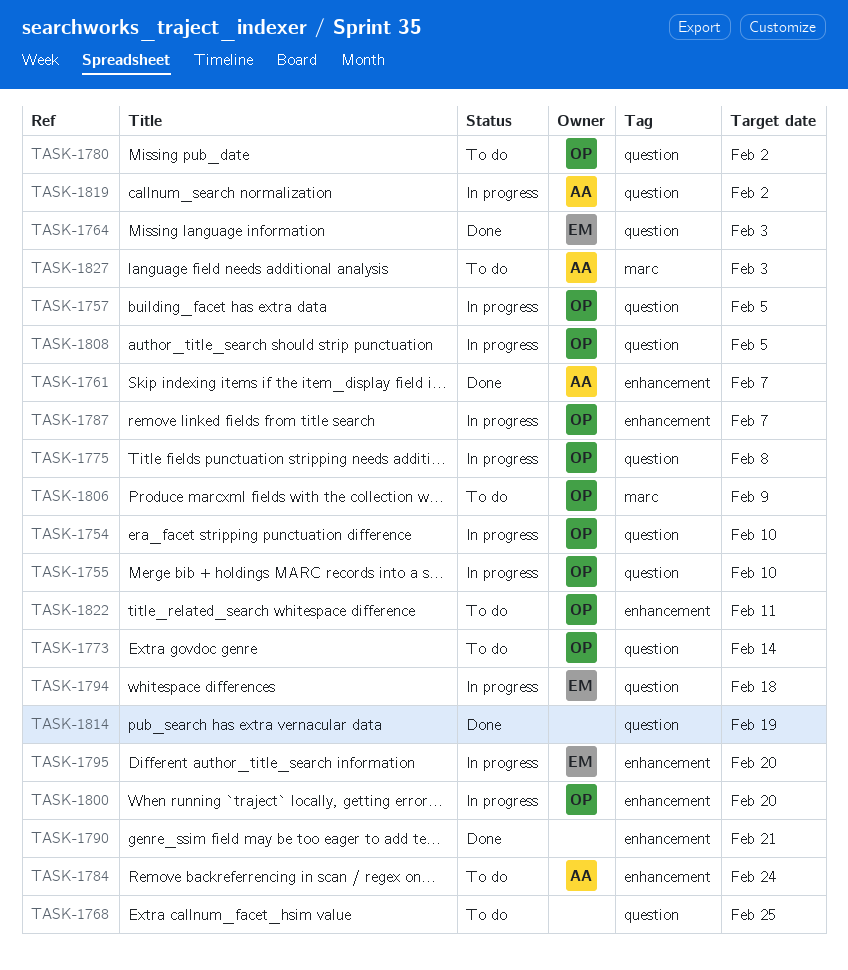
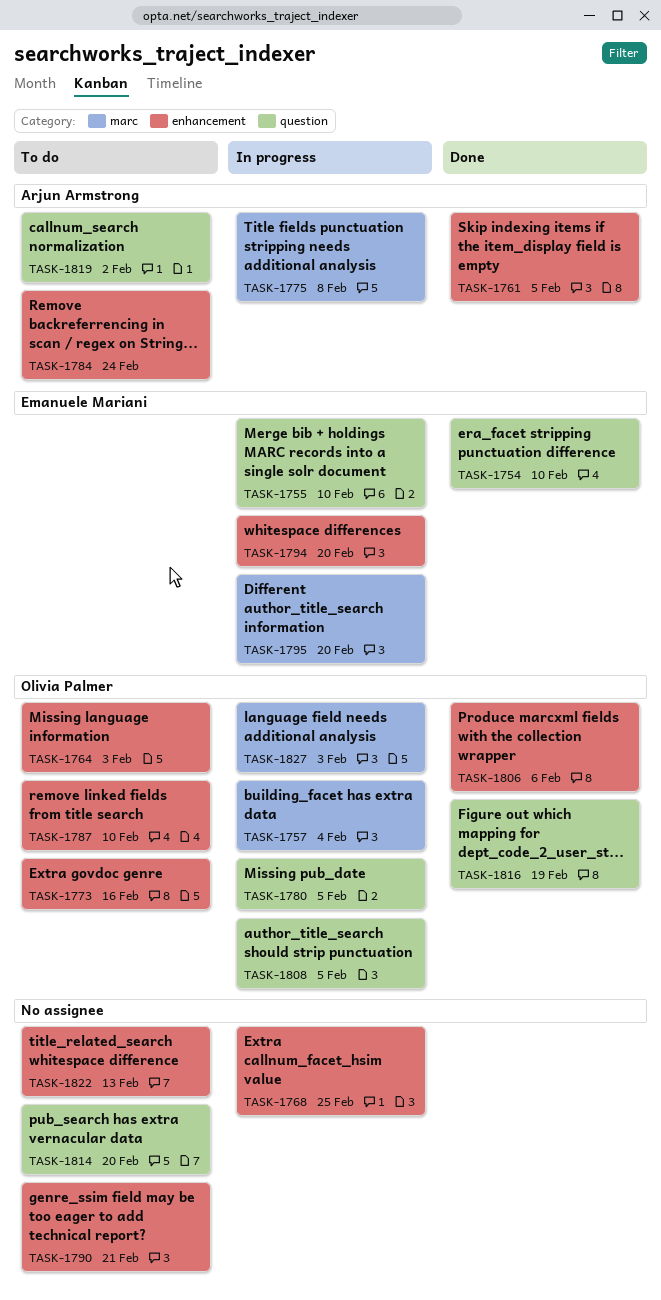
TASK-1754, status: In progress -> Done
TASK-1754, owner: Olivia Palmer -> Emanuele Mariani
TASK-1755, owner: Olivia Palmer -> Emanuele Mariani
TASK-1757, label: question -> marc
TASK-1757, due: Feb 5 -> Feb 4
TASK-1761, due: Feb 7 -> Feb 5
TASK-1764, status: Done -> To do
TASK-1764, owner: Emanuele Mariani -> Olivia Palmer
TASK-1764, label: question -> enhancement
TASK-1768, status: To do -> In progress
TASK-1768, label: question -> enhancement
TASK-1773, label: question -> enhancement
TASK-1773, due: Feb 14 -> Feb 16
TASK-1775, owner: Olivia Palmer -> Arjun Armstrong
TASK-1775, label: question -> marc
TASK-1780, status: To do -> In progress
TASK-1780, due: Feb 2 -> Feb 5
TASK-1787, status: In progress -> To do
TASK-1787, due: Feb 7 -> Feb 10
TASK-1790, status: Done -> To do
TASK-1794, label: question -> enhancement
TASK-1794, due: Feb 18 -> Feb 20
TASK-1795, label: enhancement -> marc
TASK-1800: present -> none
TASK-1806, status: To do -> Done
TASK-1806, label: marc -> enhancement
TASK-1806, due: Feb 9 -> Feb 6
TASK-1814, status: Done -> To do
TASK-1814, due: Feb 19 -> Feb 20
TASK-1816: none -> present
TASK-1819, status: In progress -> To do
TASK-1822, owner: Olivia Palmer -> none
TASK-1822, due: Feb 11 -> Feb 13
TASK-1827, status: To do -> In progress
TASK-1827, owner: Arjun Armstrong -> Olivia Palmer

